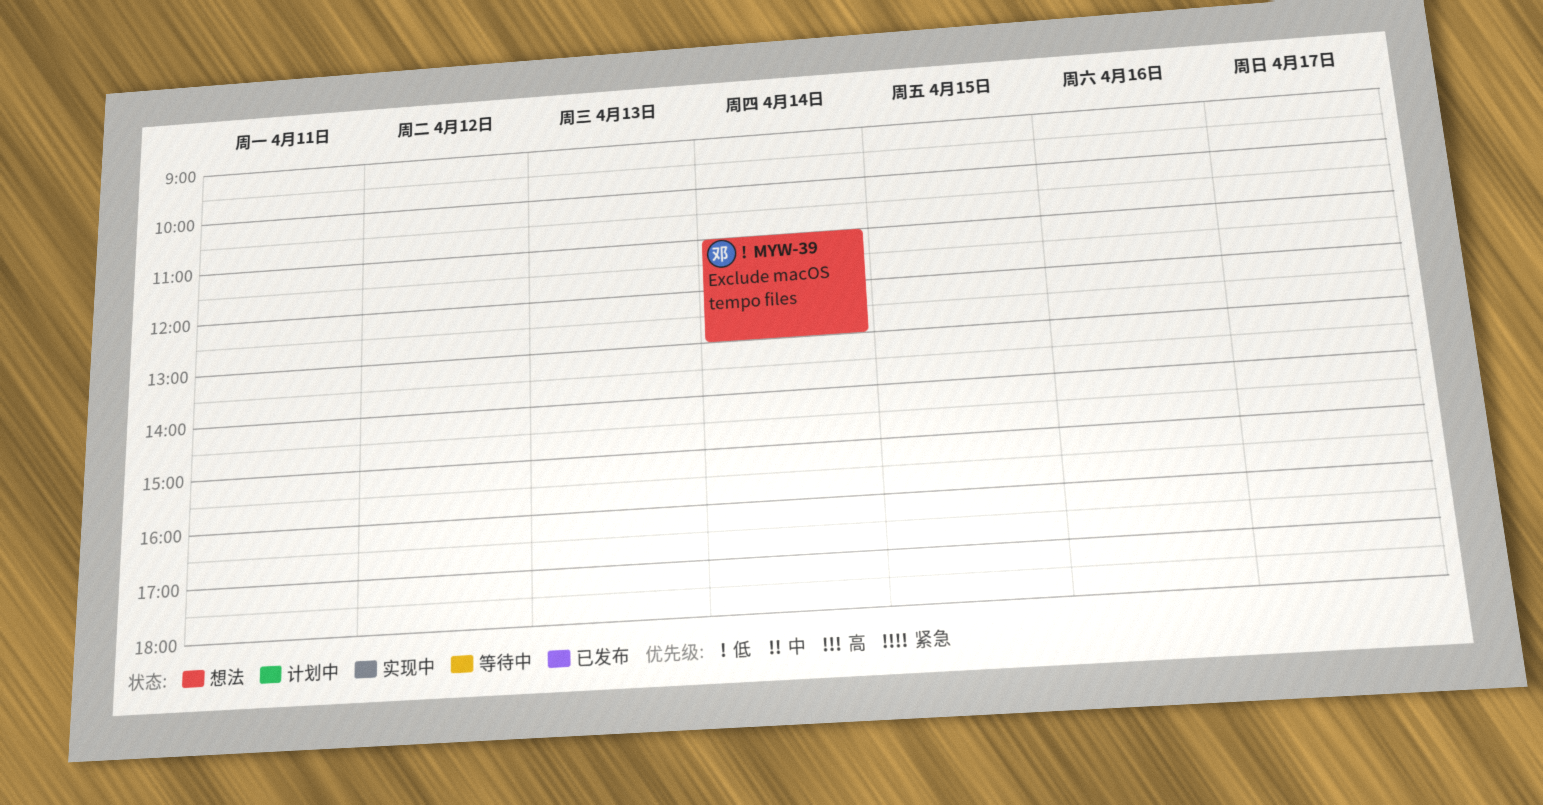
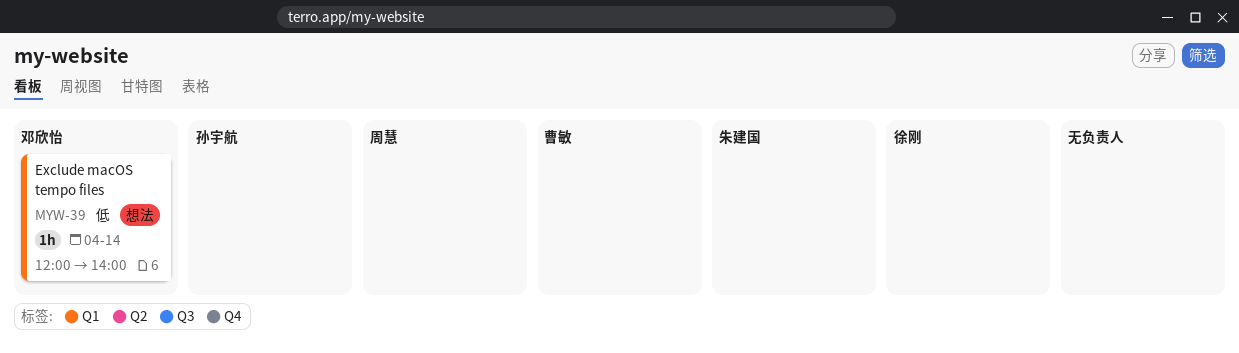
MYW-39, begins: 11:00 -> 12:00
MYW-39, ends: 13:00 -> 14:00

